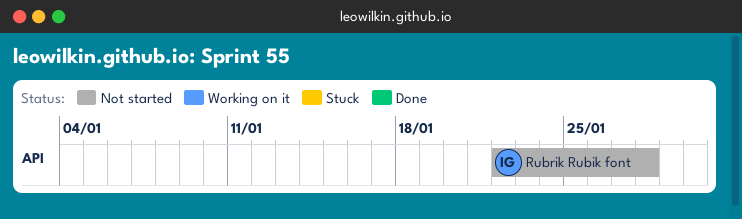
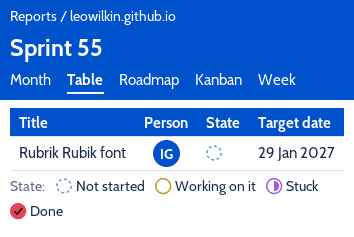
Rubrik Rubik font, due: Jan 28 -> Jan 29

